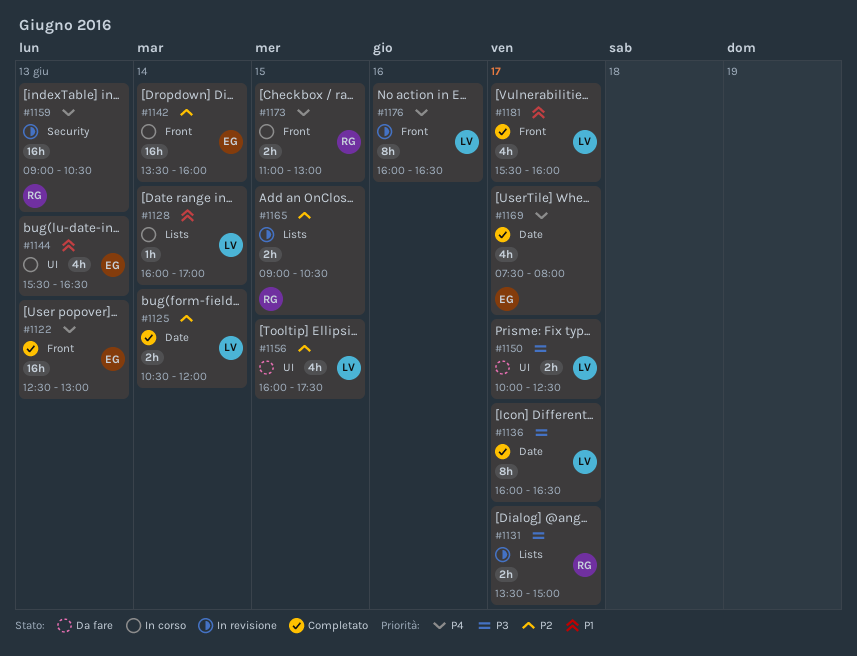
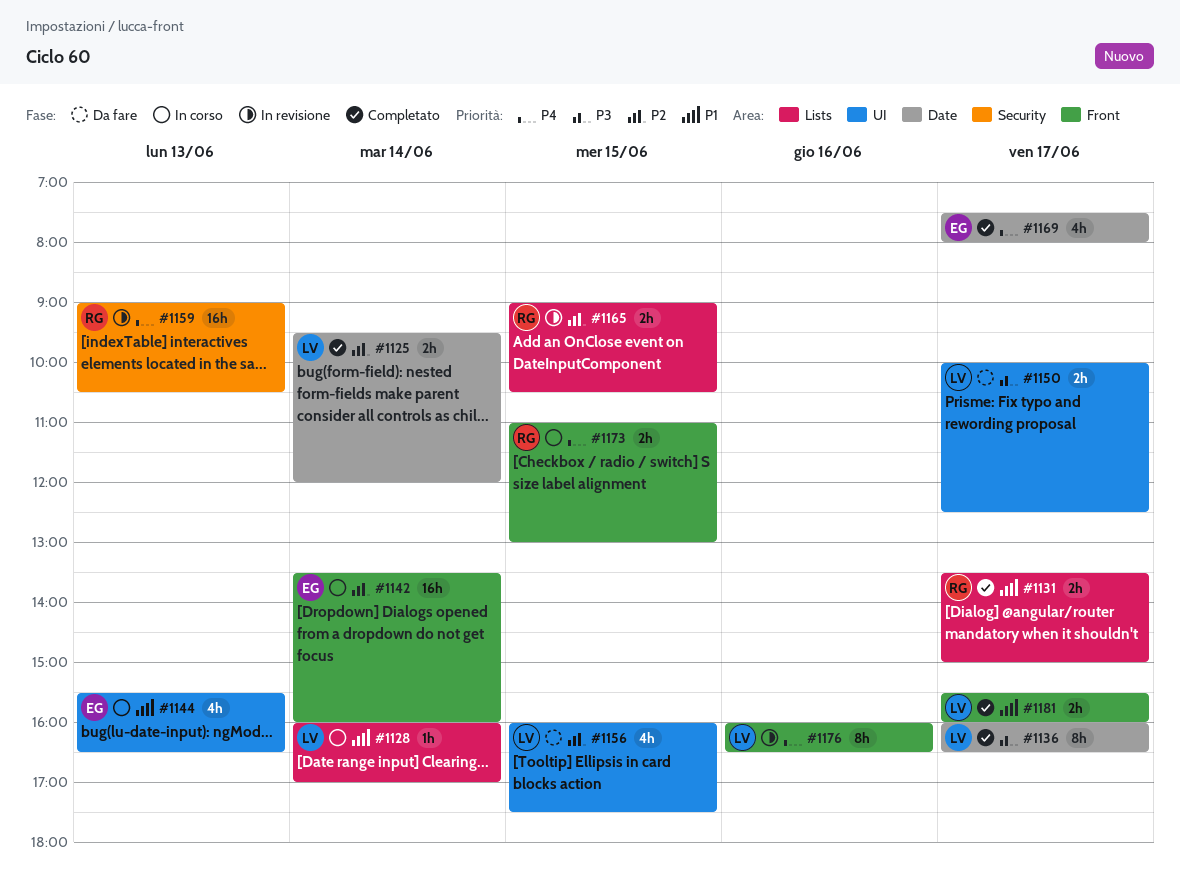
#1122: present -> none
#1125, begins: 10:30 -> 09:30
#1131, status: In revisione -> Completato
#1131, priority: P3 -> P1
#1181, estimate: 4h -> 2h

